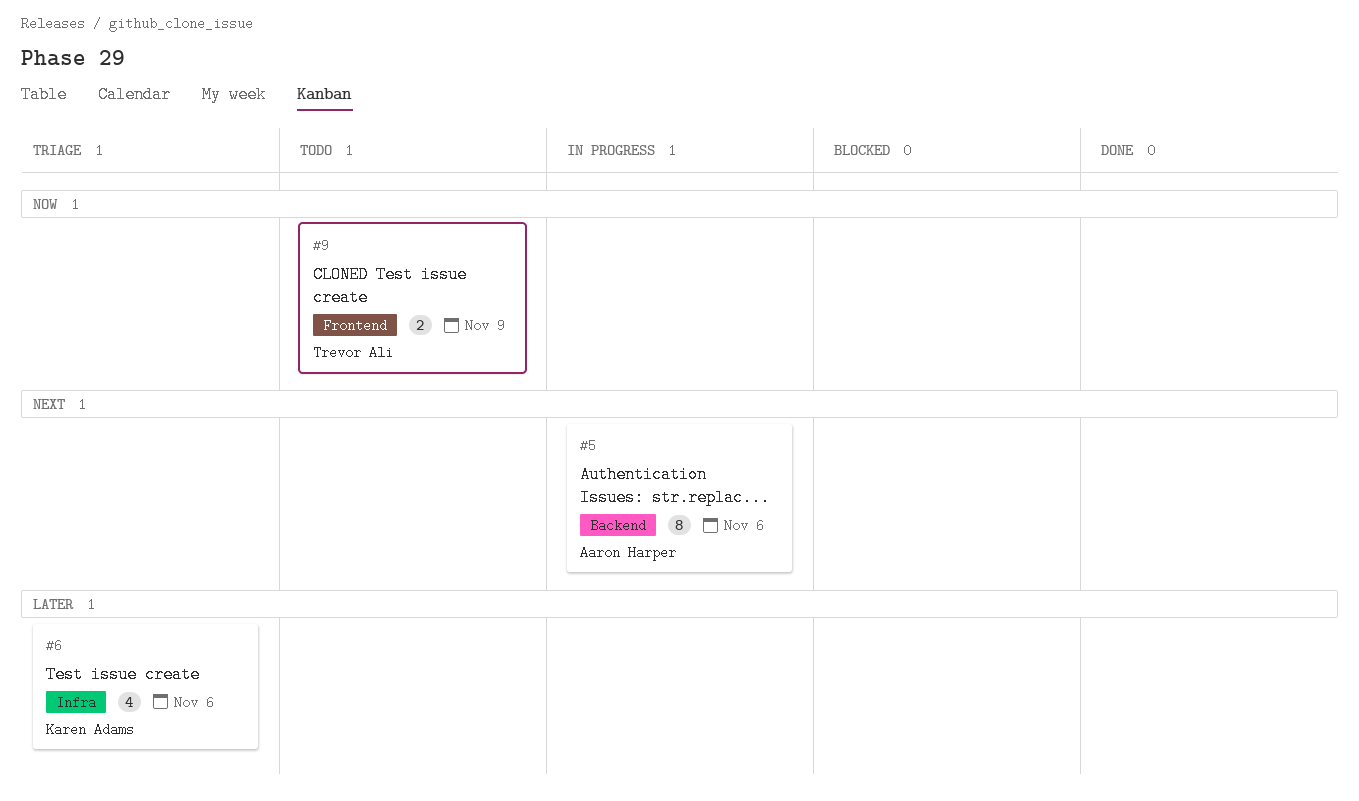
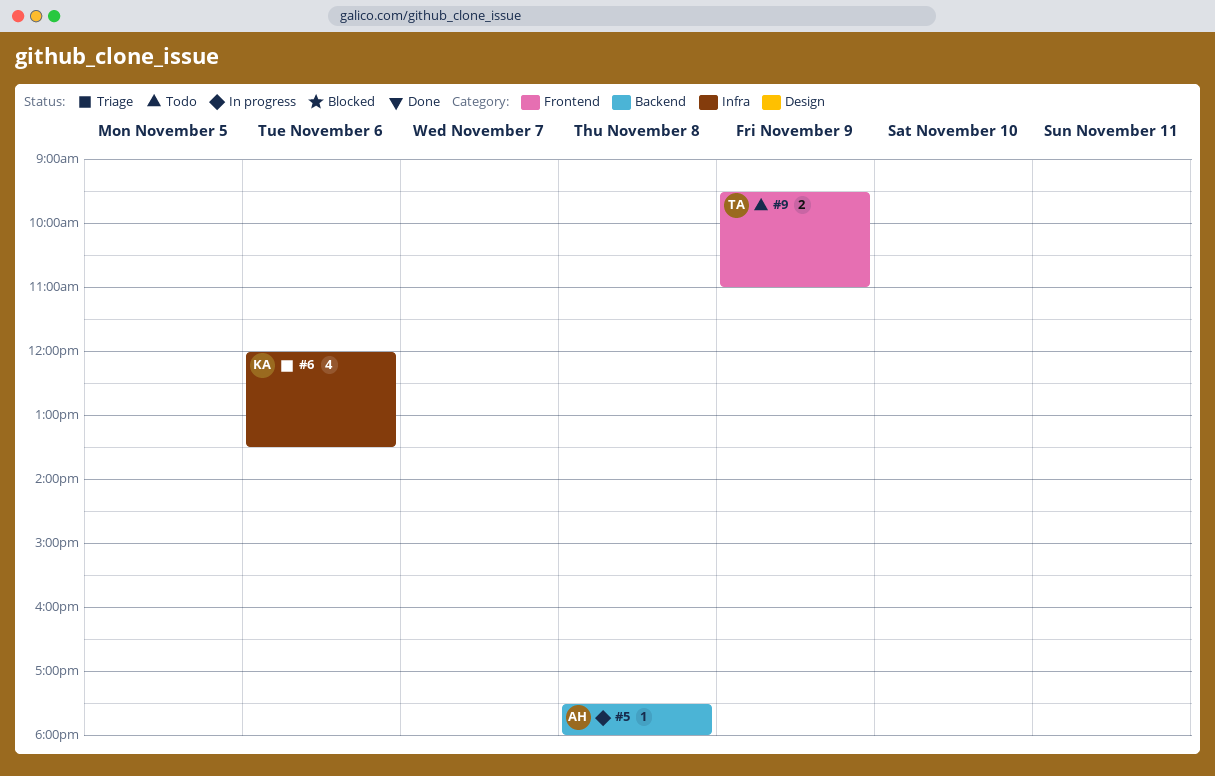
#5, estimate: 8 -> 1
#5, day: Nov 6 -> Nov 8

